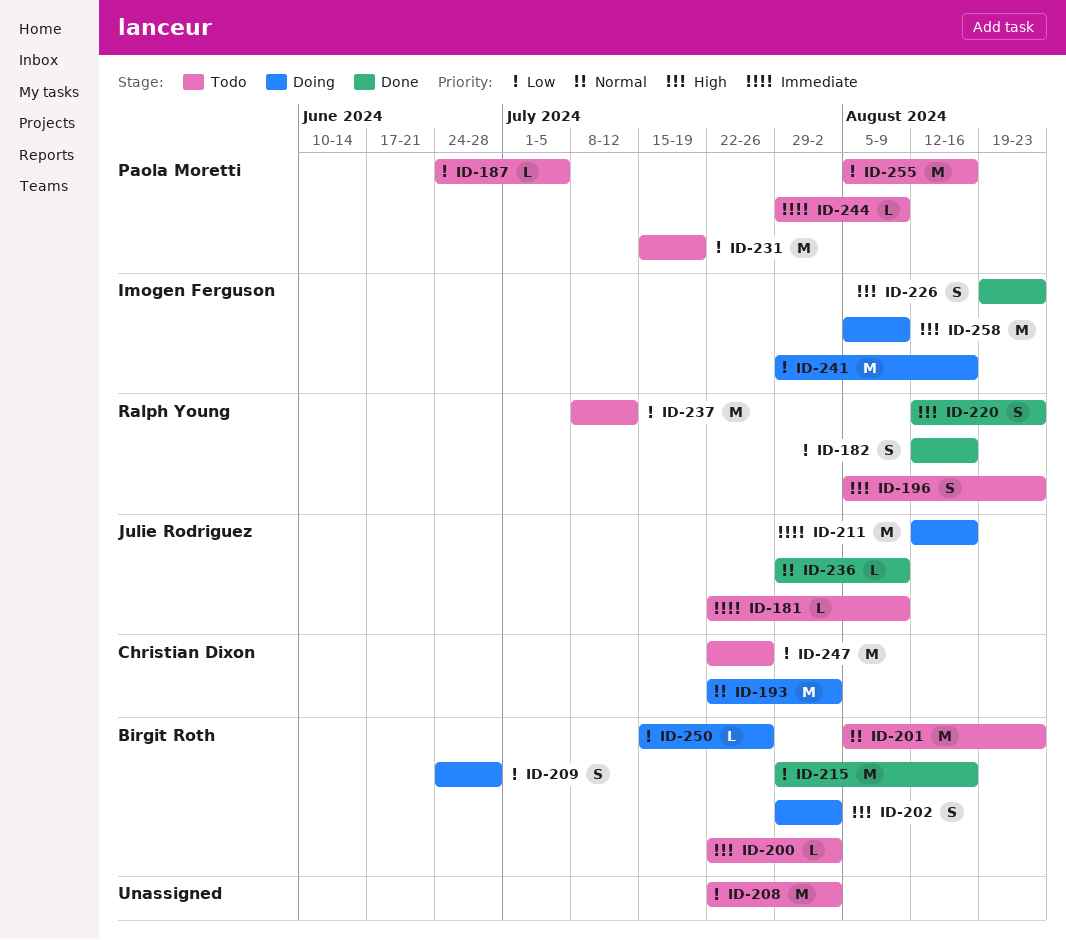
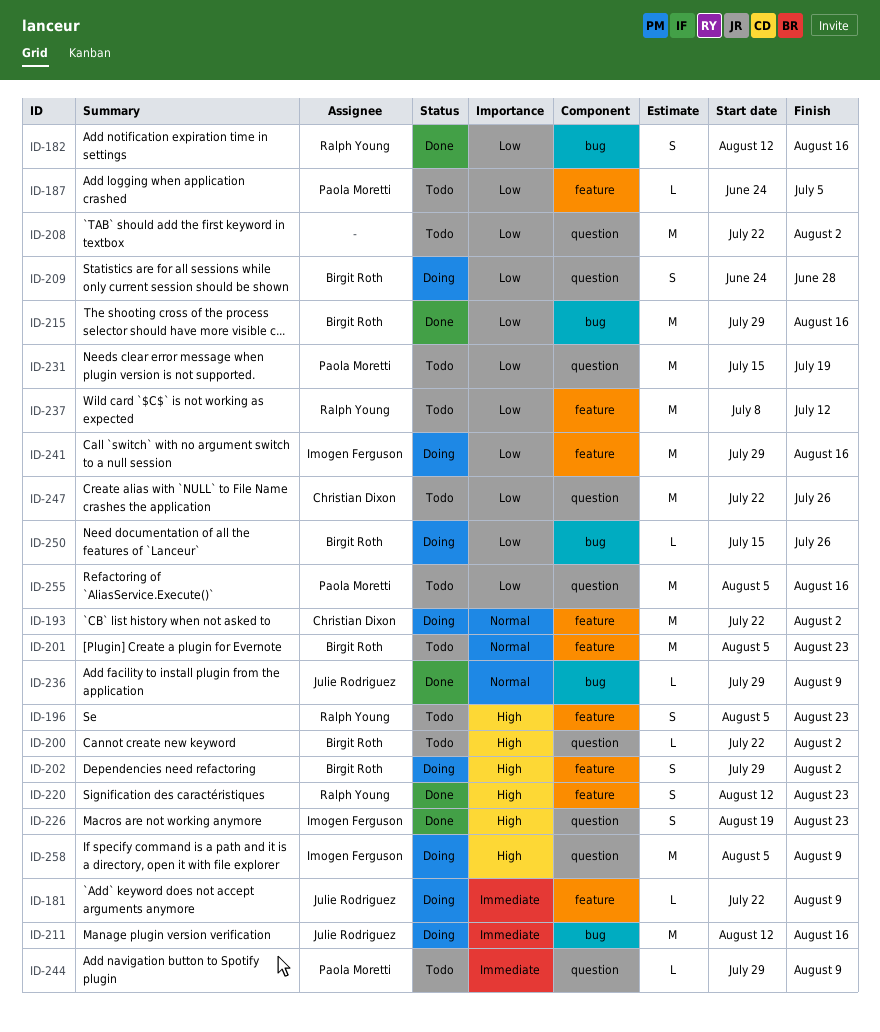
ID-181, status: Todo -> Doing

